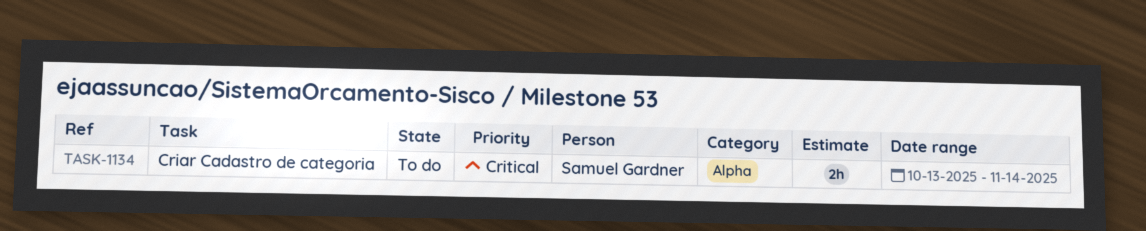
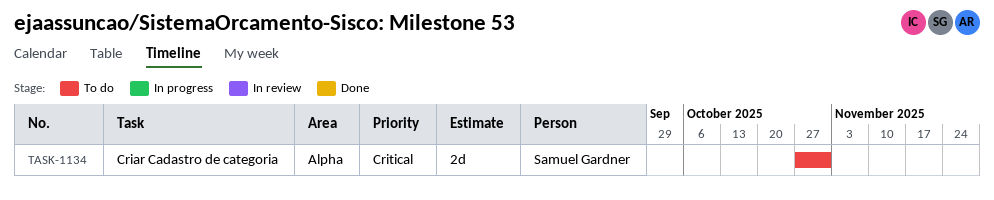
TASK-1134, estimate: 2h -> 2d
TASK-1134, start: Oct 13 -> Oct 27
TASK-1134, due: Nov 14 -> Oct 31

